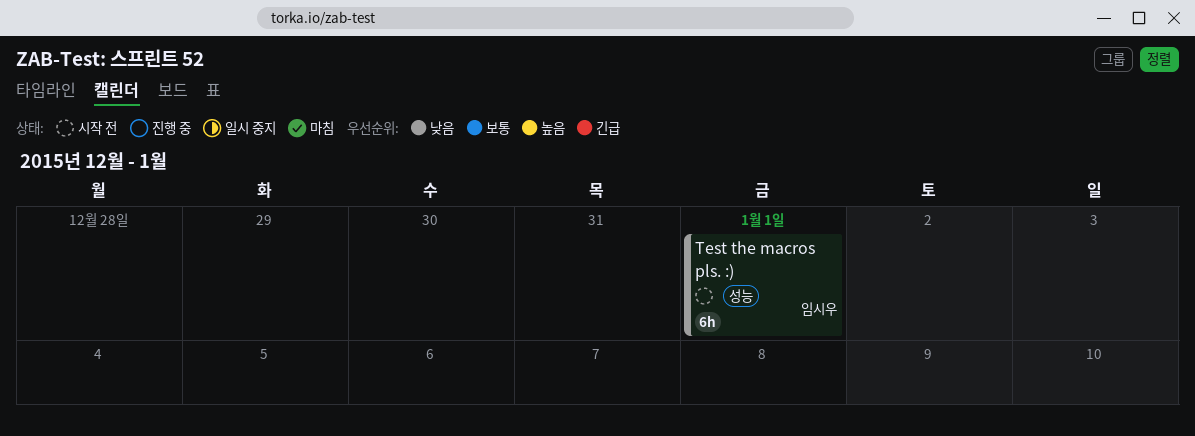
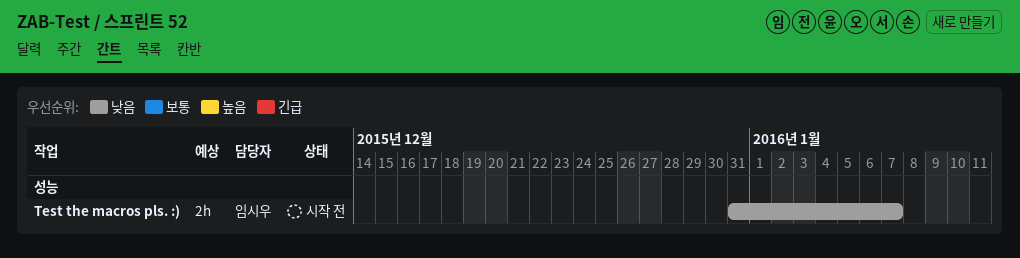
Test the macros pls. :), estimate: 6h -> 2h
Test the macros pls. :), due: Jan 1 -> Jan 7

